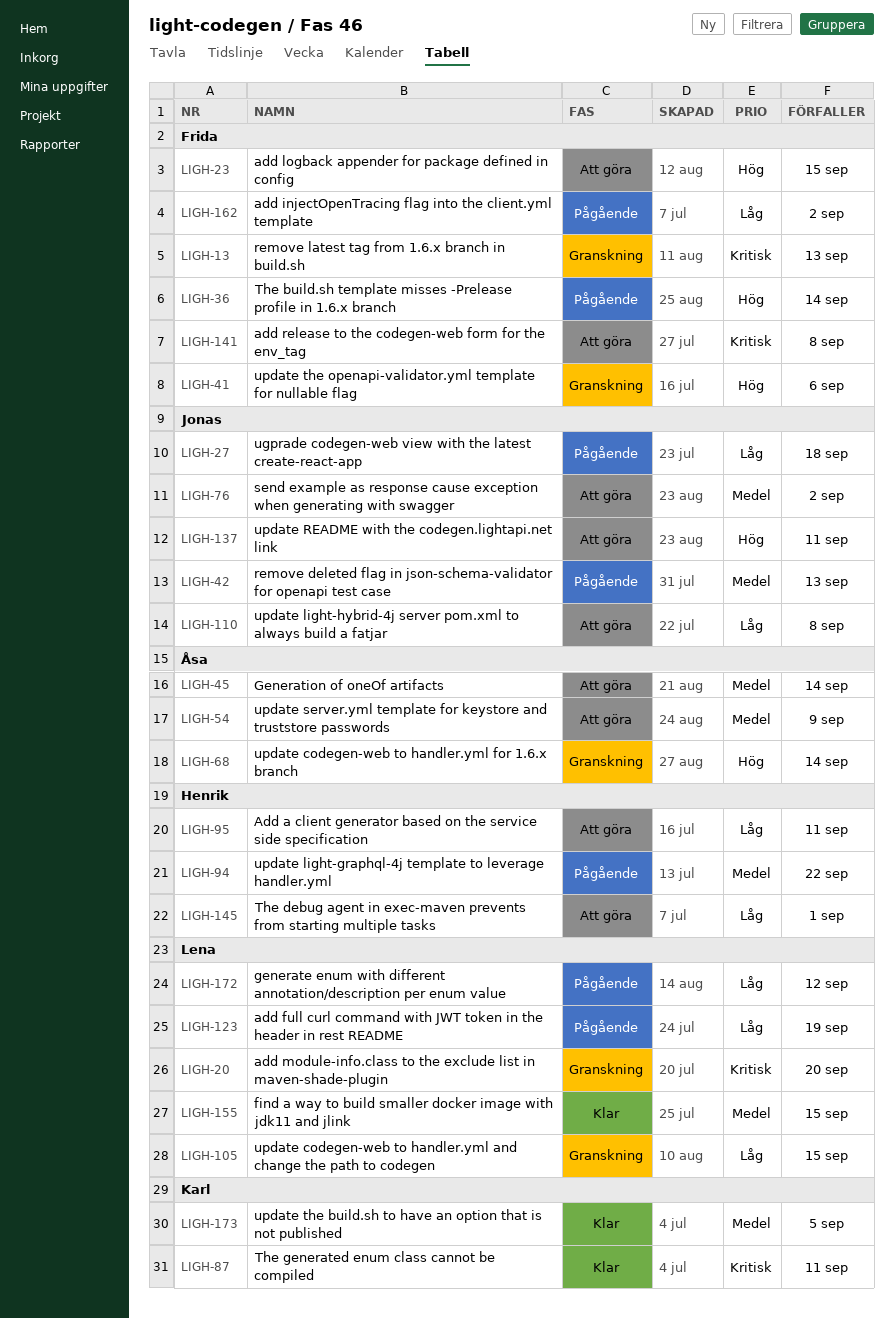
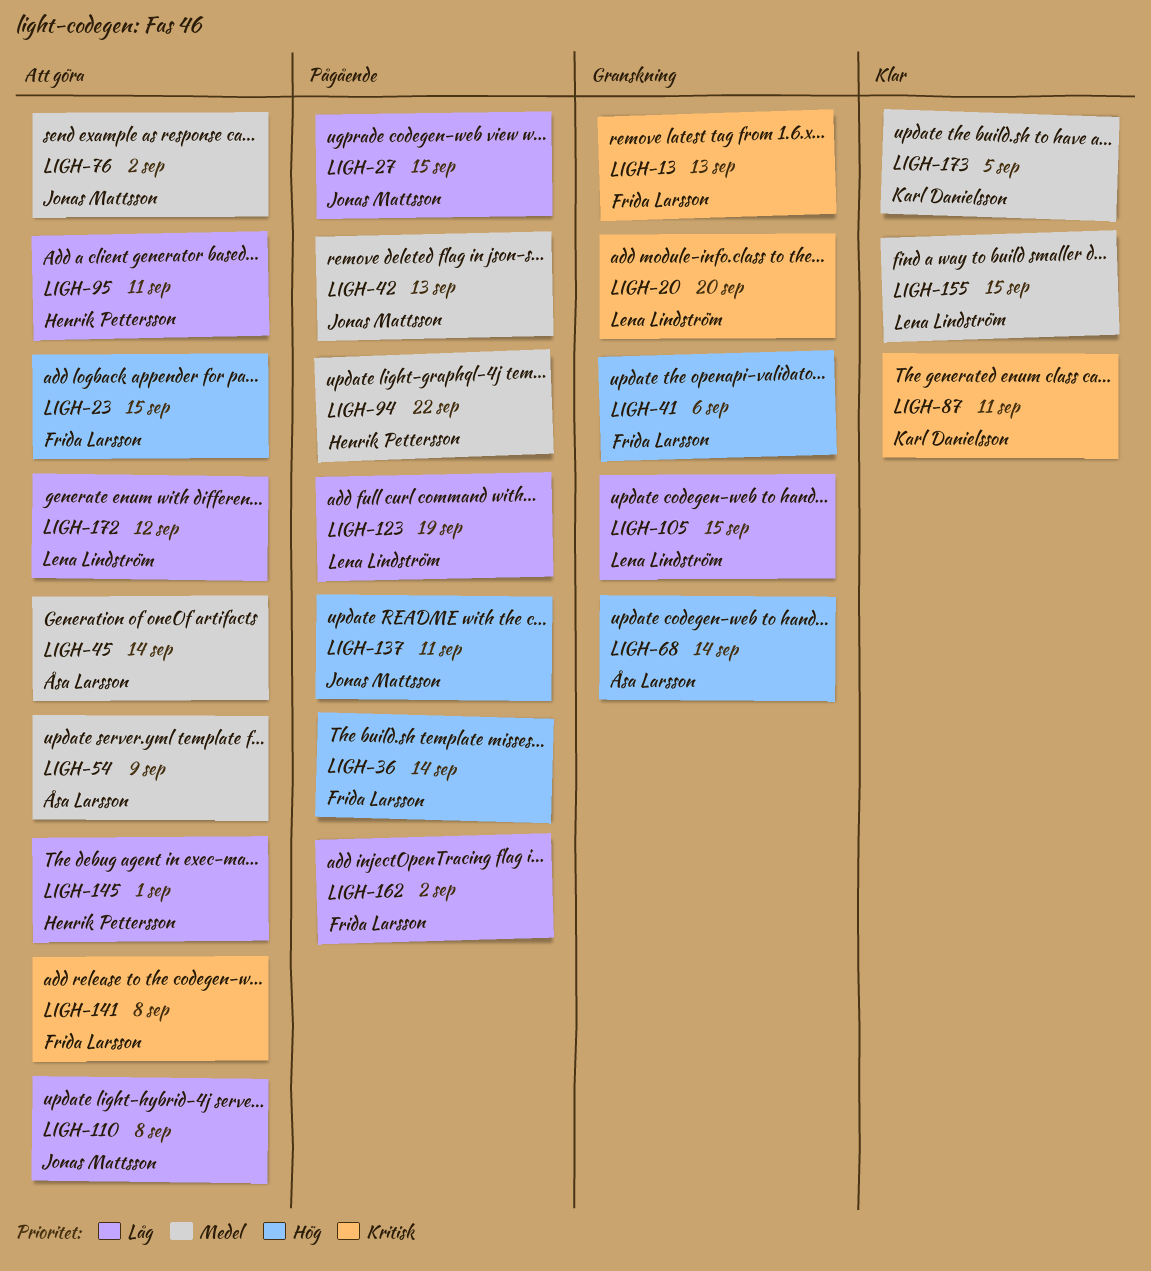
LIGH-27, due: Sep 18 -> Sep 15
LIGH-137, status: Att göra -> Pågående
LIGH-172, status: Pågående -> Att göra

